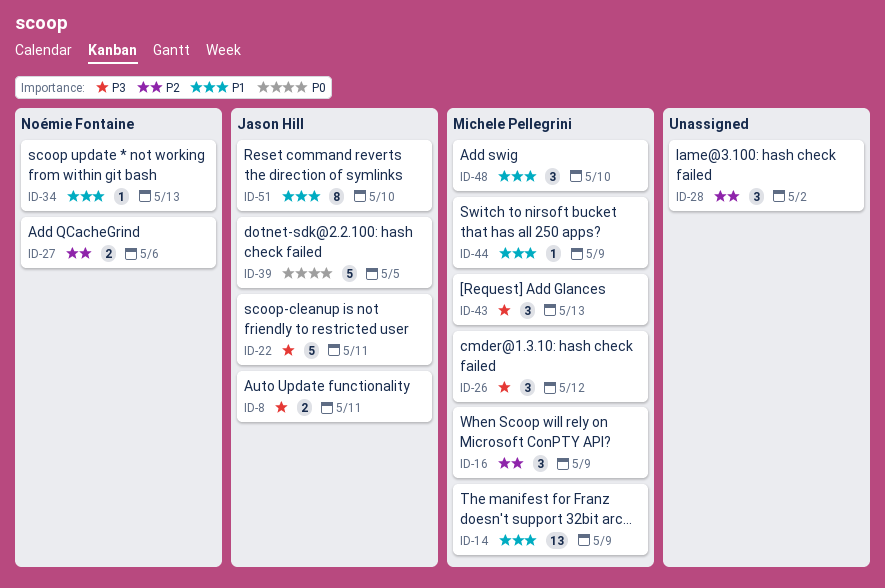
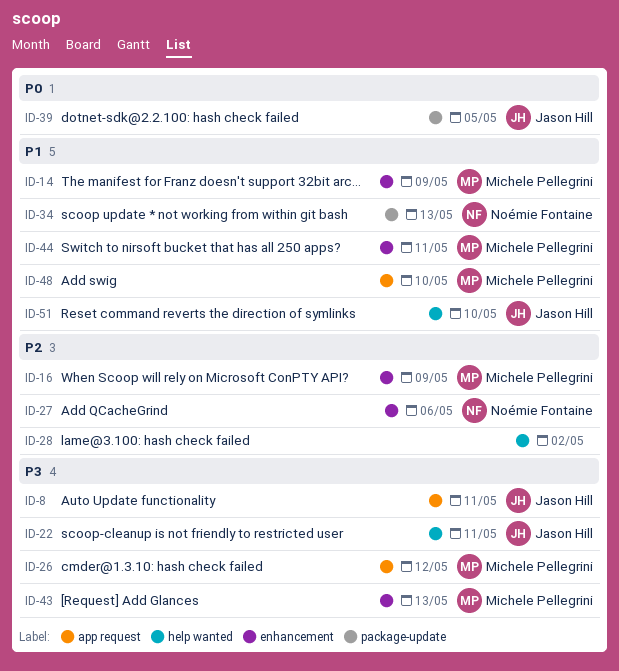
ID-44, due: May 9 -> May 11

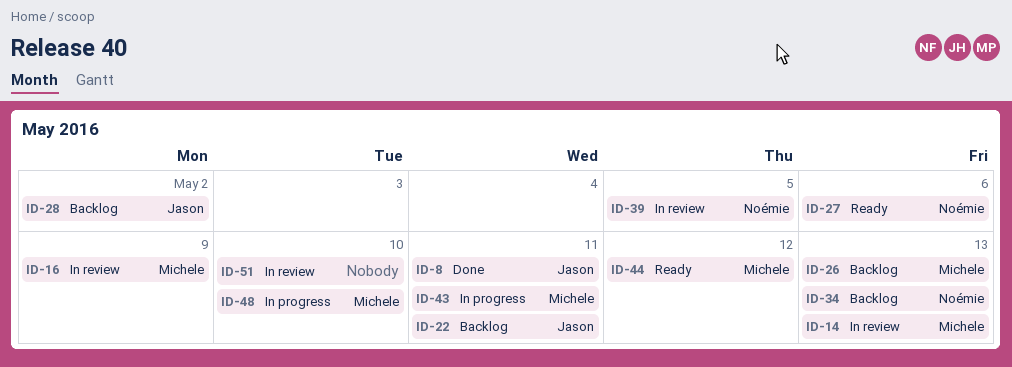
ID-14, due: May 9 -> May 13
ID-26, due: May 12 -> May 13
ID-28, owner: none -> Jason Hill
ID-39, owner: Jason Hill -> Noémie Fontaine
ID-43, due: May 13 -> May 11
ID-44, due: May 11 -> May 12
ID-51, owner: Jason Hill -> none

